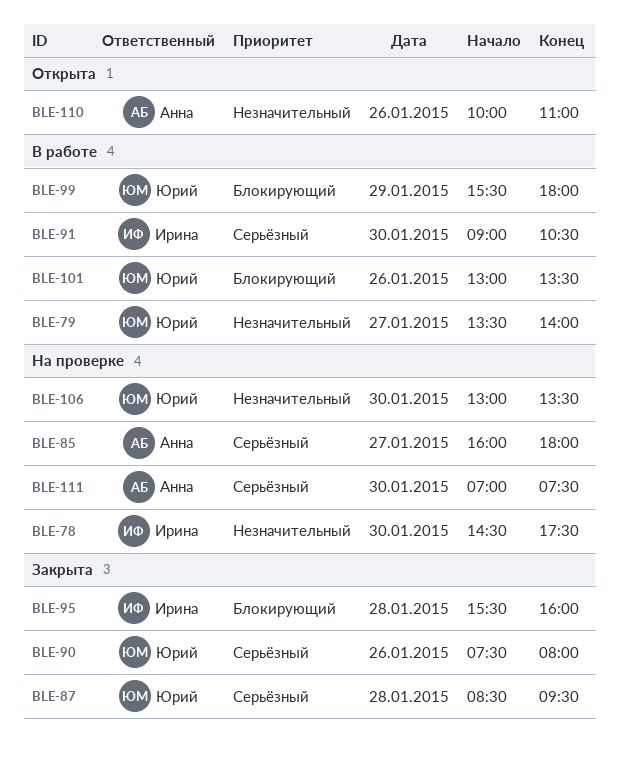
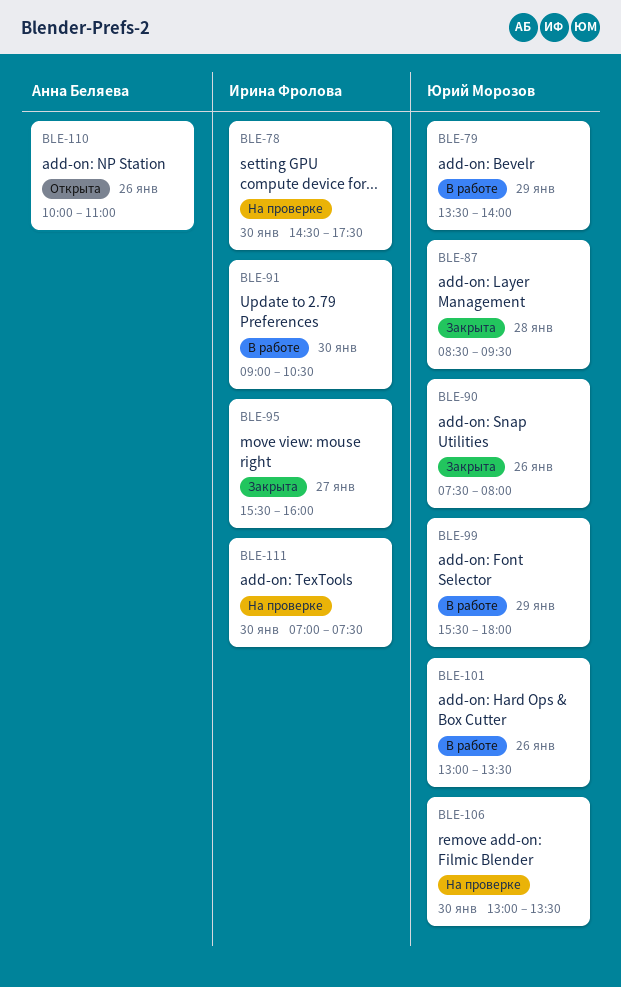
BLE-79, day: Jan 27 -> Jan 29
BLE-85: present -> none
BLE-95, day: Jan 28 -> Jan 27
BLE-111, owner: Анна Беляева -> Ирина Фролова

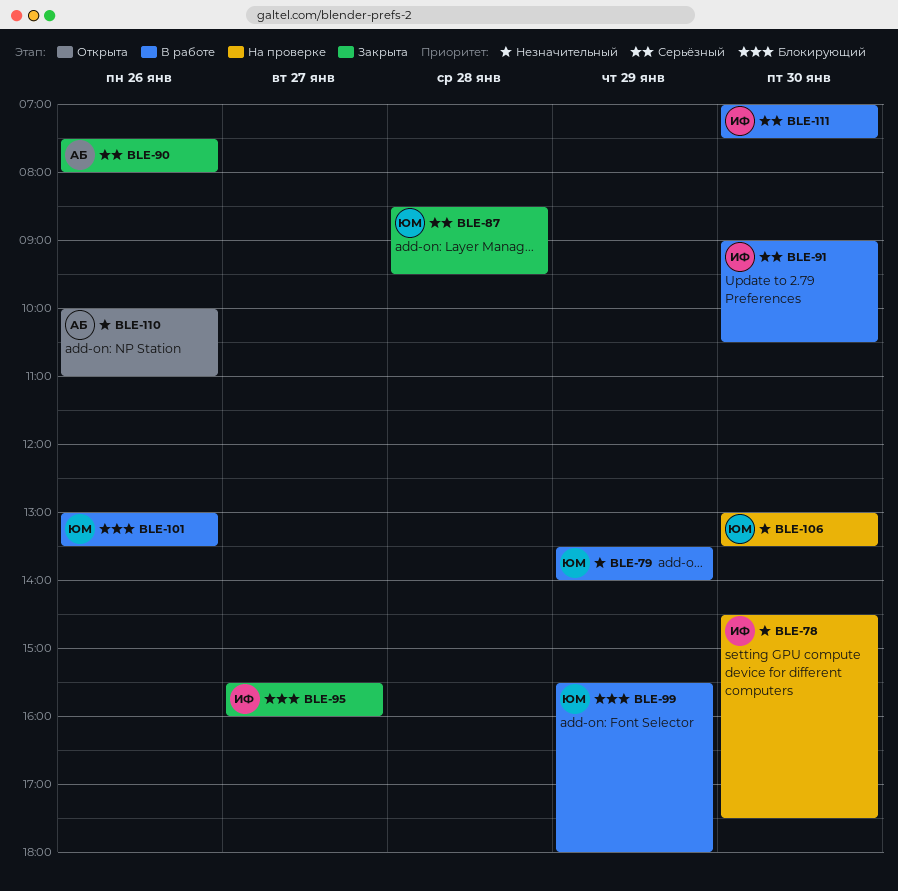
BLE-90, owner: Юрий Морозов -> Анна Беляева
BLE-111, status: На проверке -> В работе

